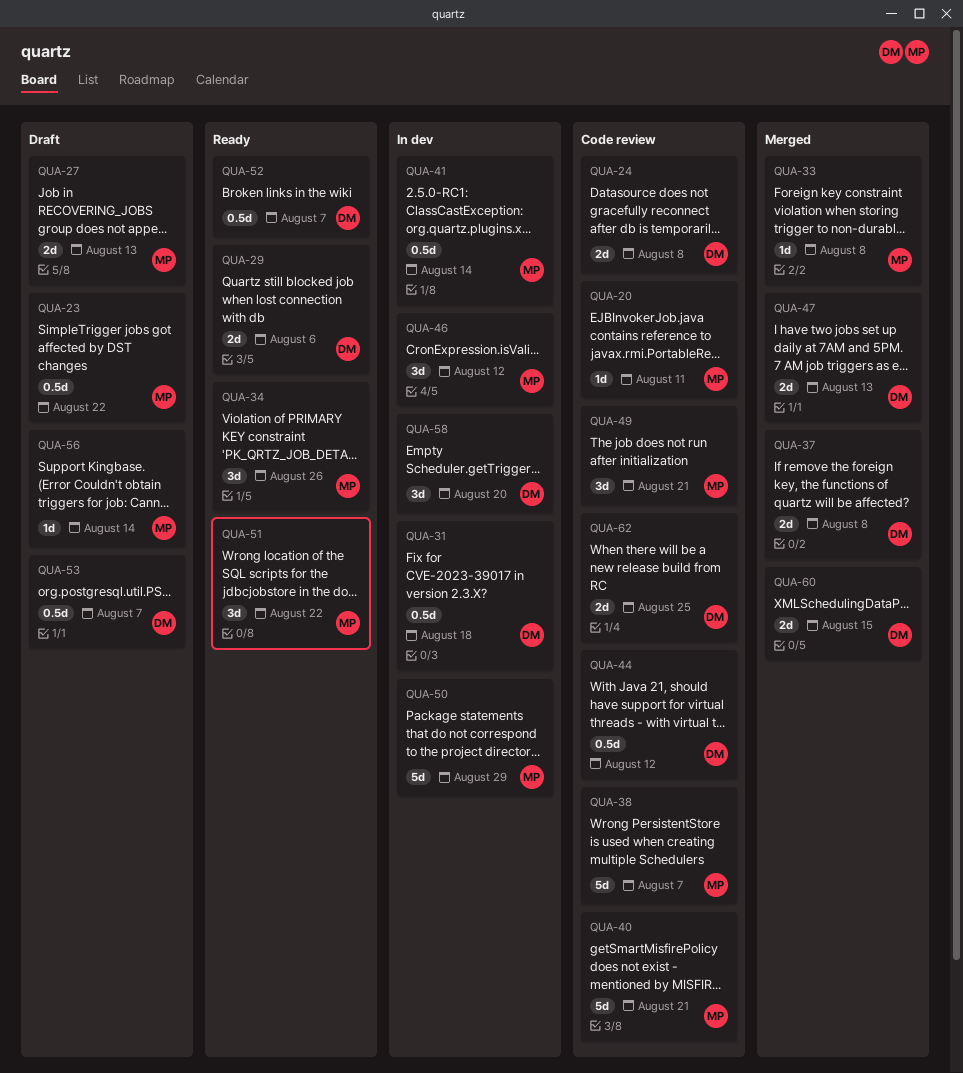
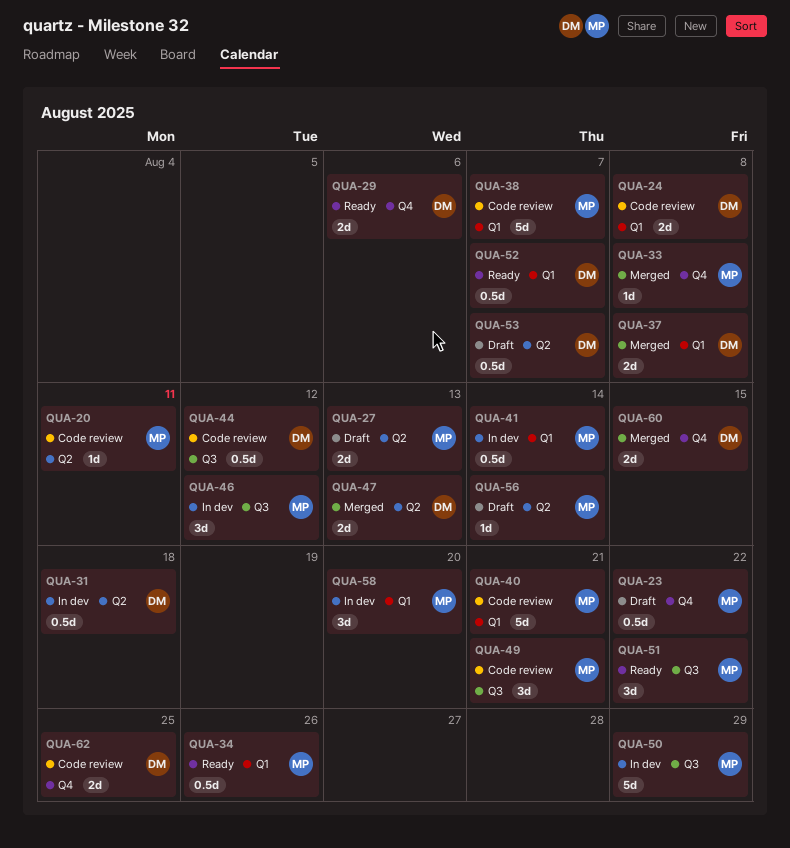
QUA-34, estimate: 3d -> 0.5d
QUA-58, owner: DM -> MP

